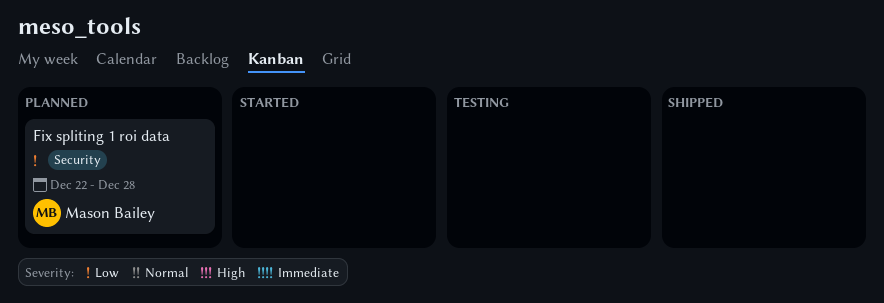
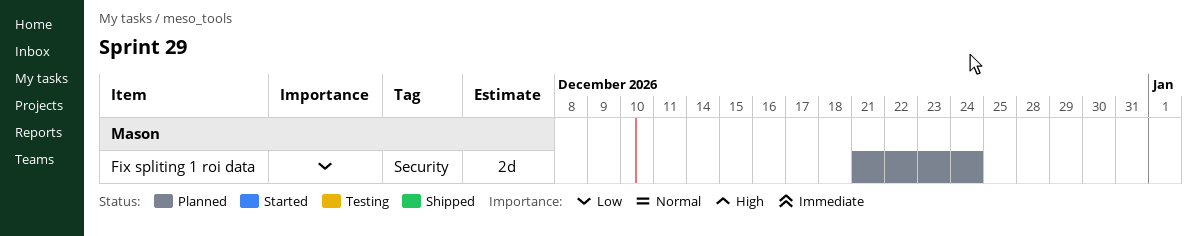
Fix spliting 1 roi data, start: Dec 22 -> Dec 21
Fix spliting 1 roi data, due: Dec 28 -> Dec 24

